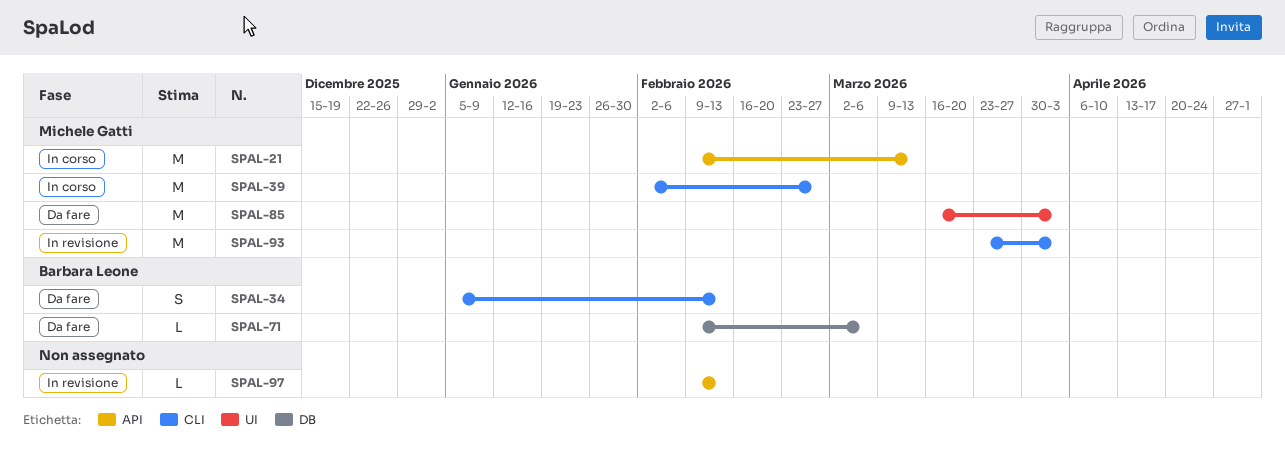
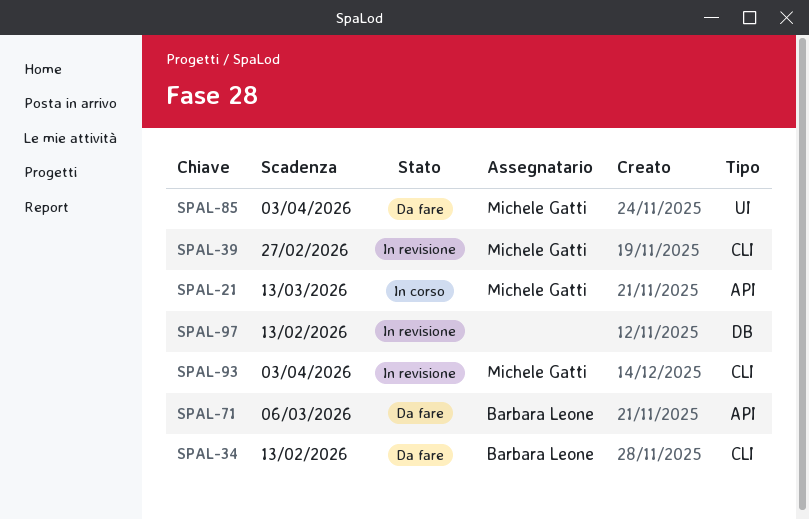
SPAL-39, status: In corso -> In revisione
SPAL-71, label: DB -> API
SPAL-97, label: API -> DB

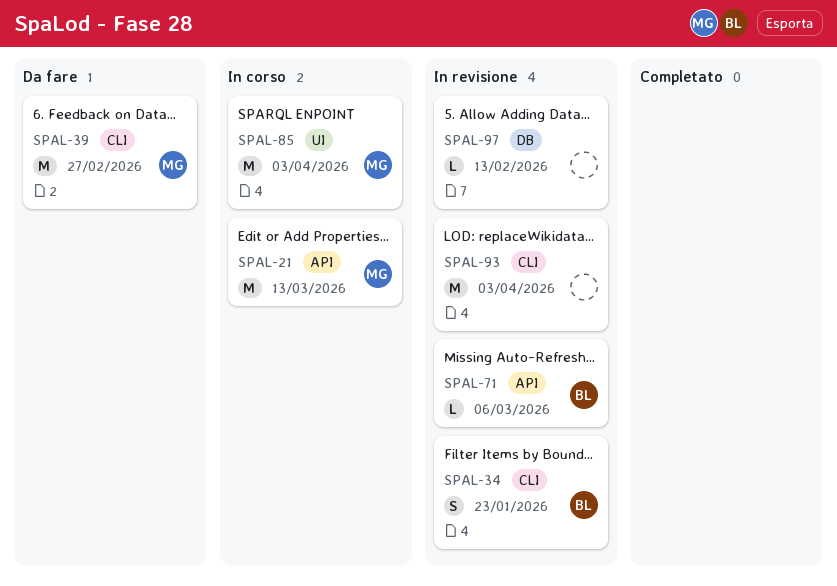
SPAL-34, status: Da fare -> In revisione
SPAL-34, due: Feb 13 -> Jan 23
SPAL-39, status: In revisione -> Da fare
SPAL-71, status: Da fare -> In revisione
SPAL-85, status: Da fare -> In corso
SPAL-93, owner: Michele Gatti -> none

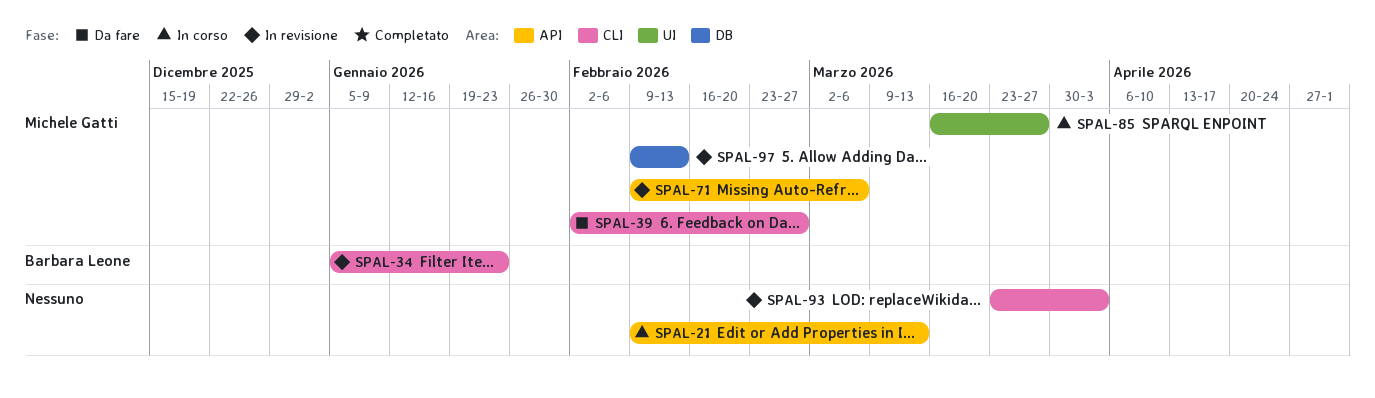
SPAL-21, owner: Michele Gatti -> none
SPAL-71, owner: Barbara Leone -> Michele Gatti
SPAL-85, due: Apr 3 -> Mar 27
SPAL-97, owner: none -> Michele Gatti

